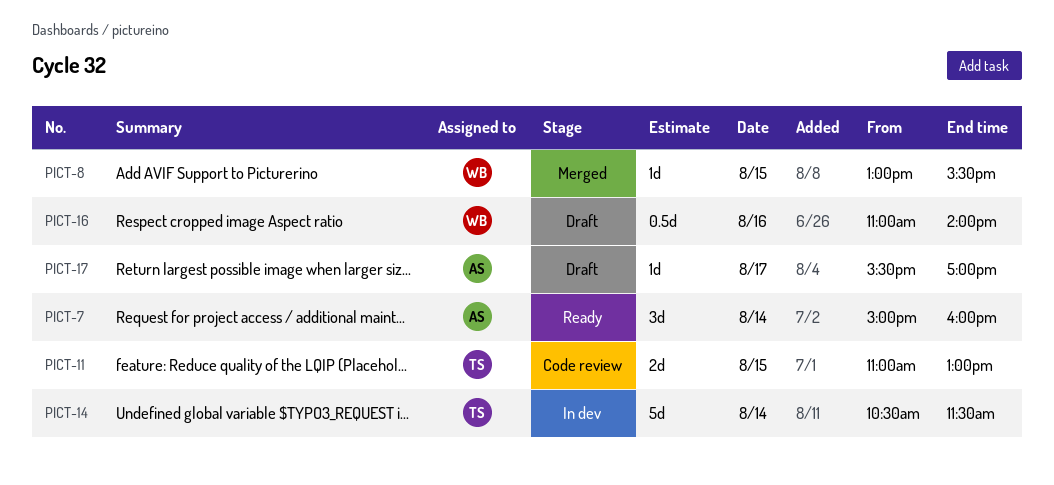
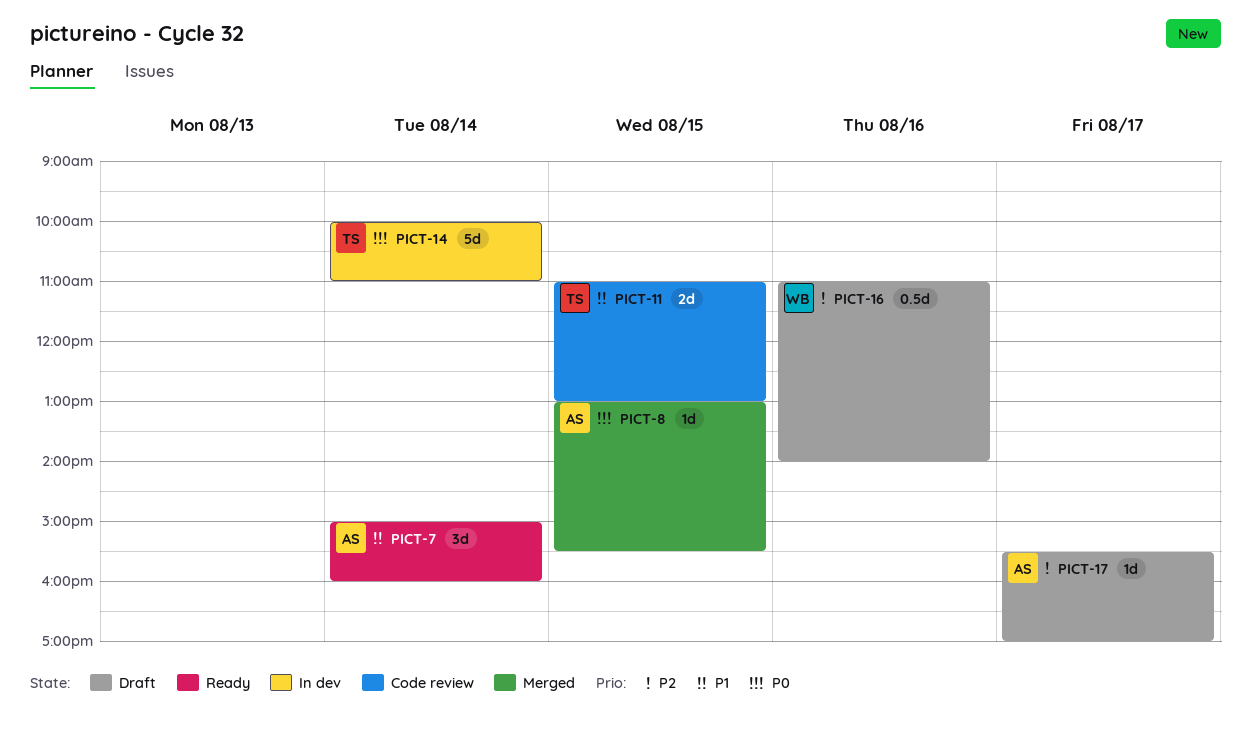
PICT-8, owner: WB -> AS
PICT-14, begins: 10:30 -> 10:00
PICT-14, ends: 11:30 -> 11:00

